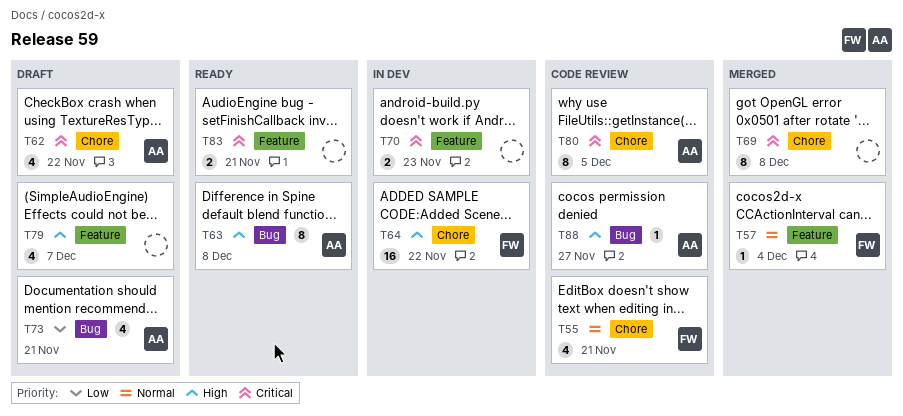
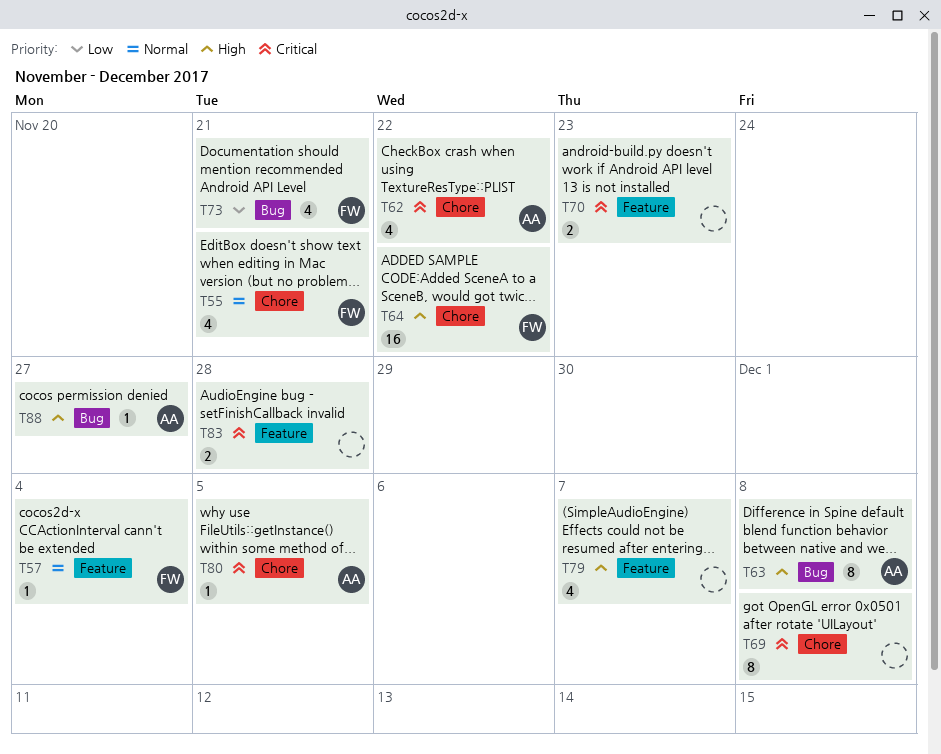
T73, owner: AA -> FW
T80, estimate: 8 -> 1
T83, due: Nov 21 -> Nov 28

